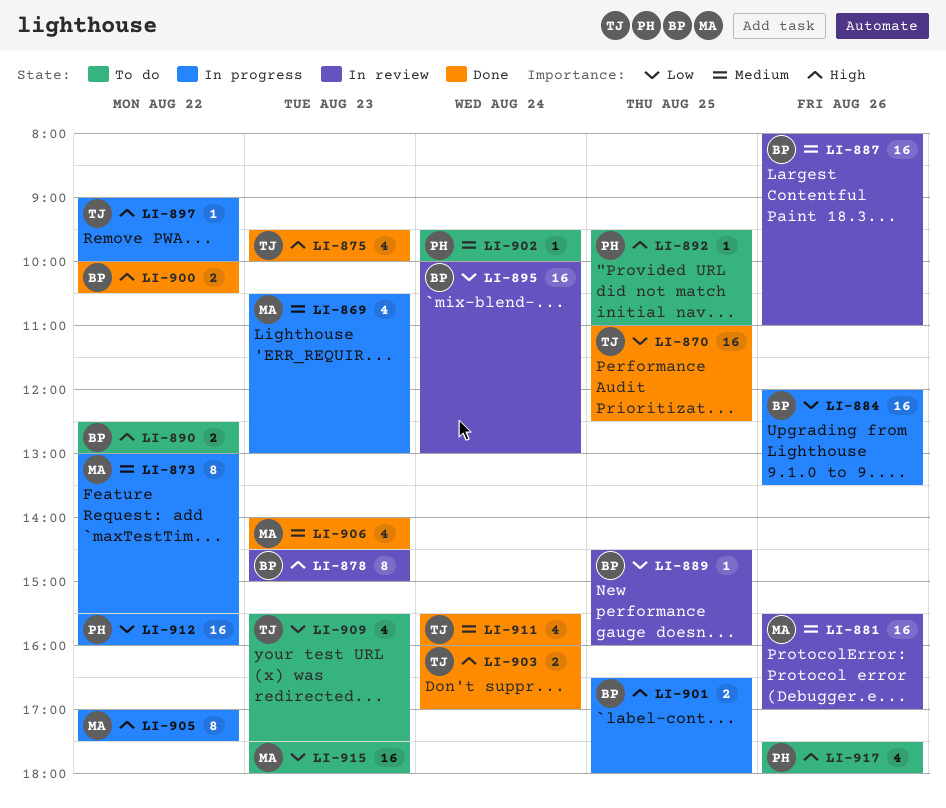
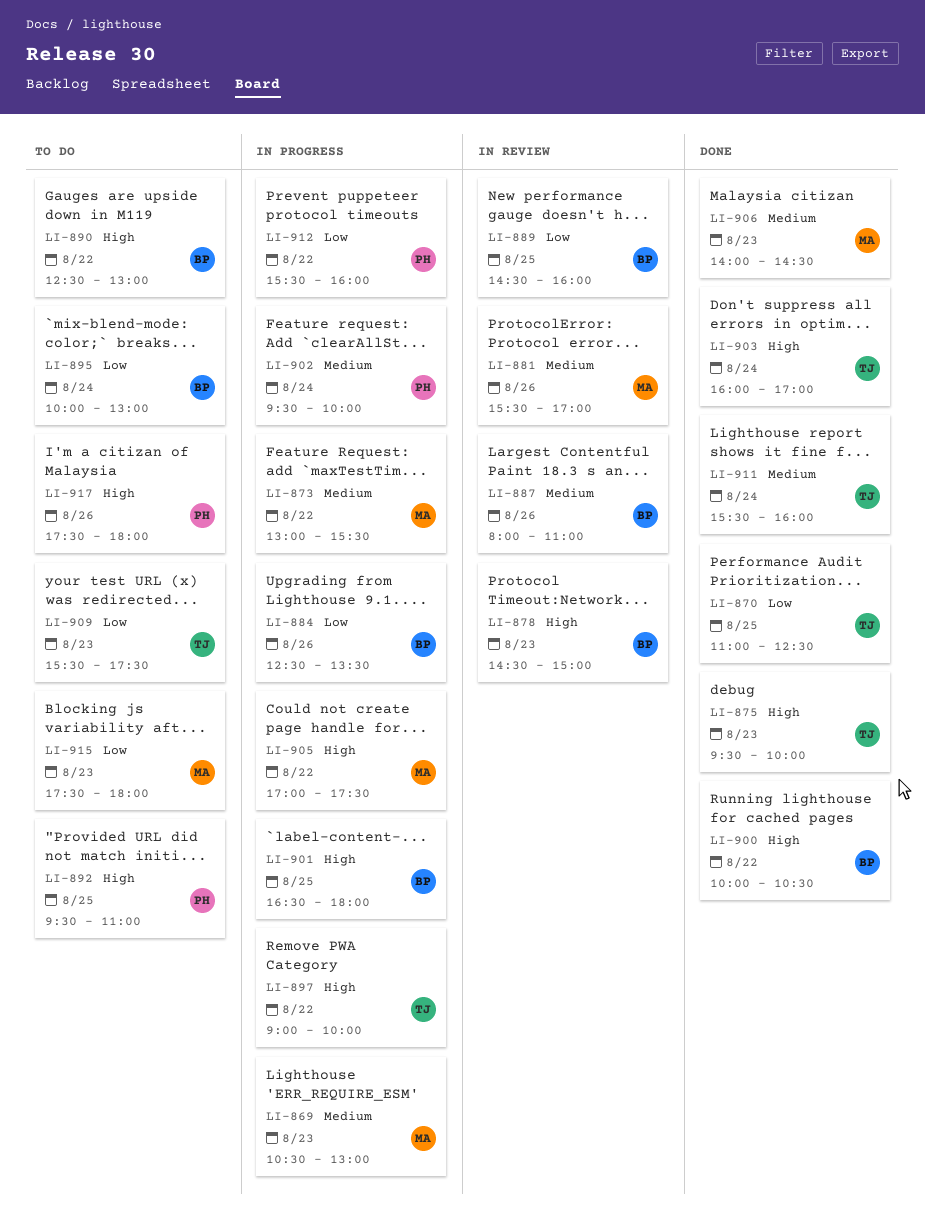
LI-884, begins: 12:00 -> 12:30
LI-895, status: In review -> To do
LI-902, status: To do -> In progress

